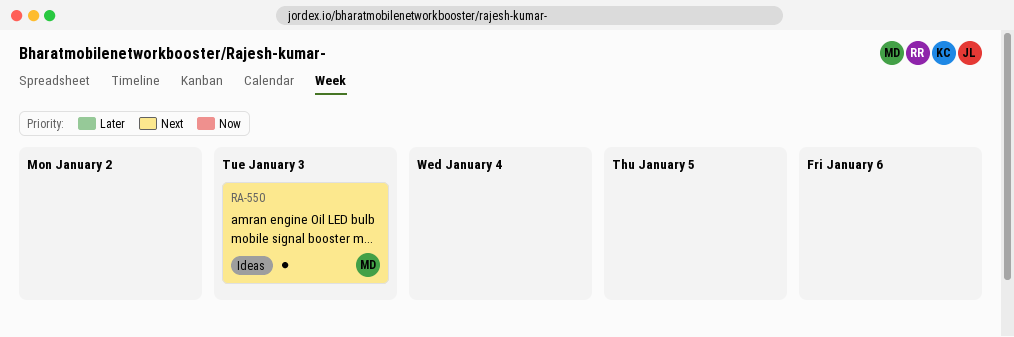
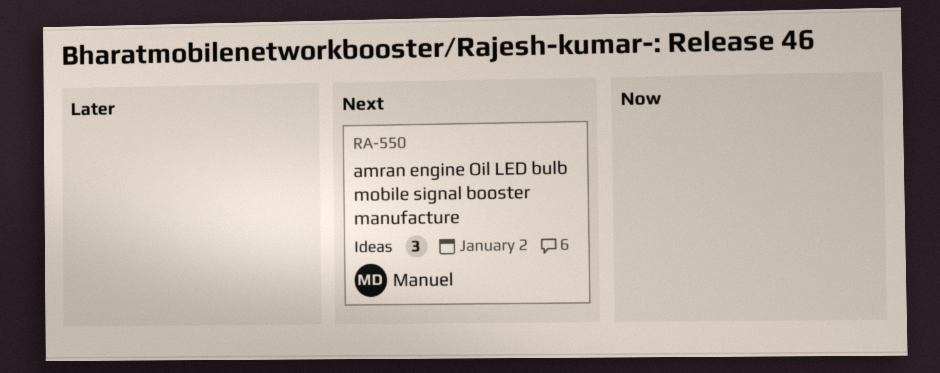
RA-550, estimate: 1 -> 3
RA-550, due: Jan 3 -> Jan 2

